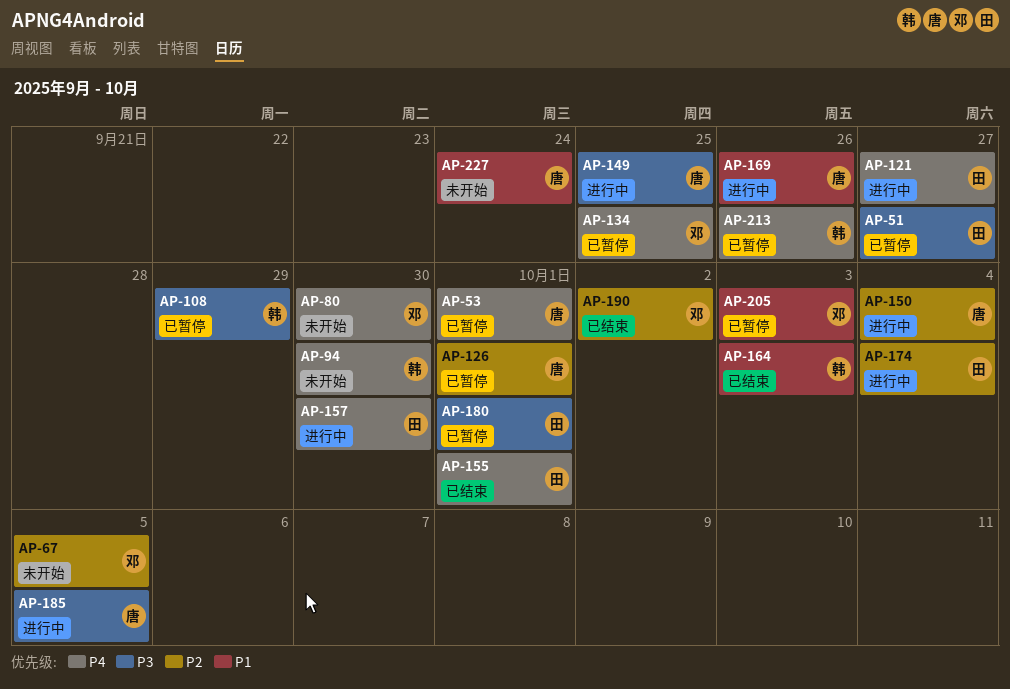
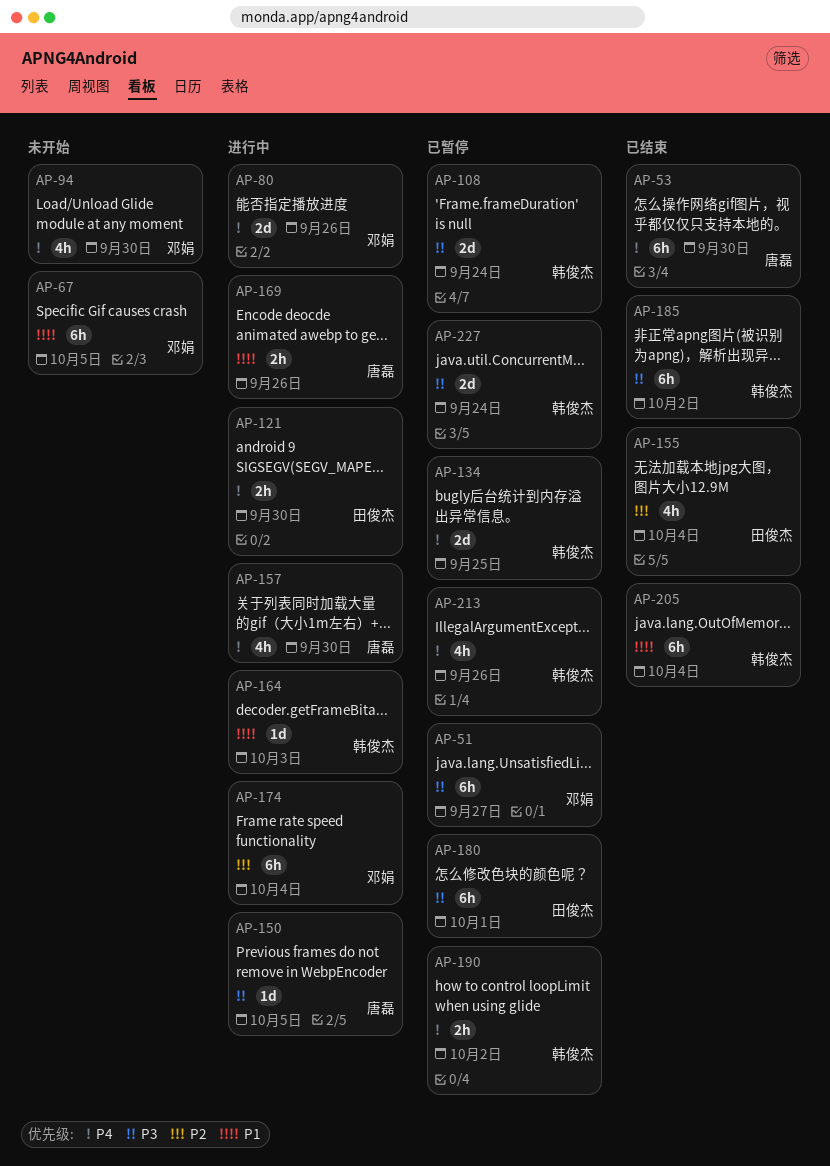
AP-51, owner: 田俊杰 -> 邓娟
AP-53, status: 已暂停 -> 已结束
AP-53, due: Oct 1 -> Sep 30
AP-67, priority: P2 -> P1
AP-80, status: 未开始 -> 进行中
AP-80, due: Sep 30 -> Sep 26
AP-94, owner: 韩俊杰 -> 邓娟
AP-108, due: Sep 29 -> Sep 24
AP-121, due: Sep 27 -> Sep 30
AP-126: present -> none
AP-134, owner: 邓娟 -> 韩俊杰
AP-149: present -> none
AP-150, priority: P2 -> P3
AP-150, due: Oct 4 -> Oct 5
AP-155, priority: P4 -> P2
AP-155, due: Oct 1 -> Oct 4
AP-157, owner: 田俊杰 -> 唐磊
AP-164, status: 已结束 -> 进行中
AP-174, owner: 田俊杰 -> 邓娟
AP-185, status: 进行中 -> 已结束
AP-185, owner: 唐磊 -> 韩俊杰
AP-185, due: Oct 5 -> Oct 2
AP-190, status: 已结束 -> 已暂停
AP-190, owner: 邓娟 -> 韩俊杰
AP-190, priority: P2 -> P4
AP-205, status: 已暂停 -> 已结束
AP-205, owner: 邓娟 -> 韩俊杰
AP-205, due: Oct 3 -> Oct 4
AP-227, status: 未开始 -> 已暂停
AP-227, owner: 唐磊 -> 韩俊杰
AP-227, priority: P1 -> P3

